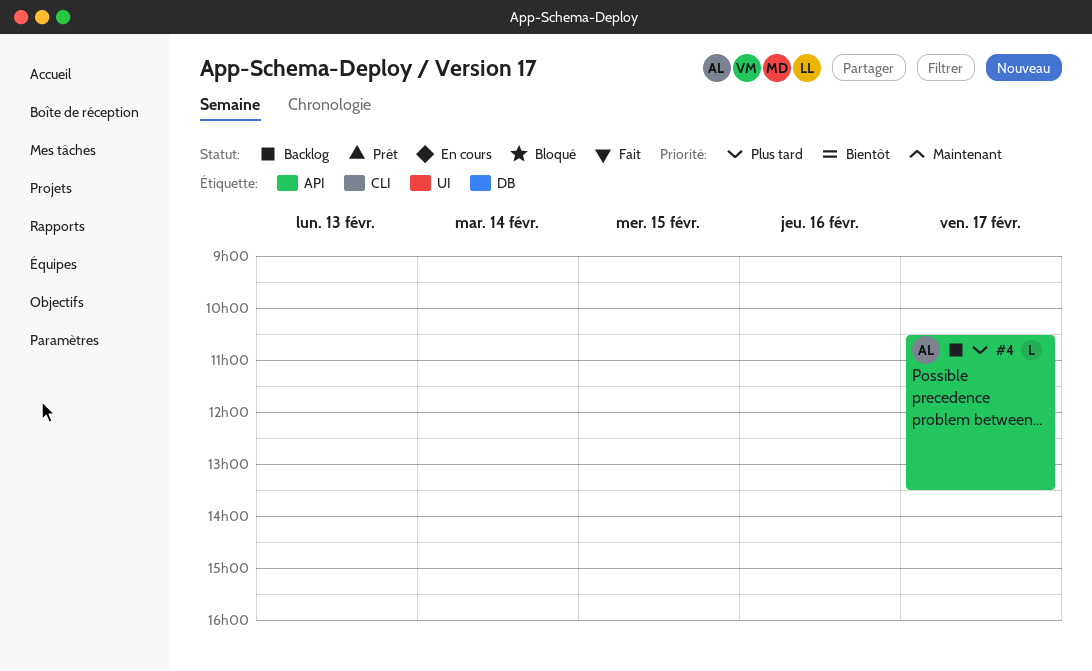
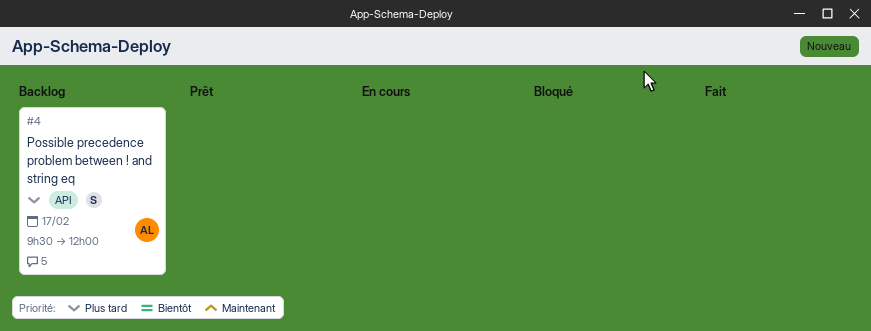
#4, estimate: L -> S
#4, begins: 10:30 -> 09:30
#4, ends: 13:30 -> 12:00

